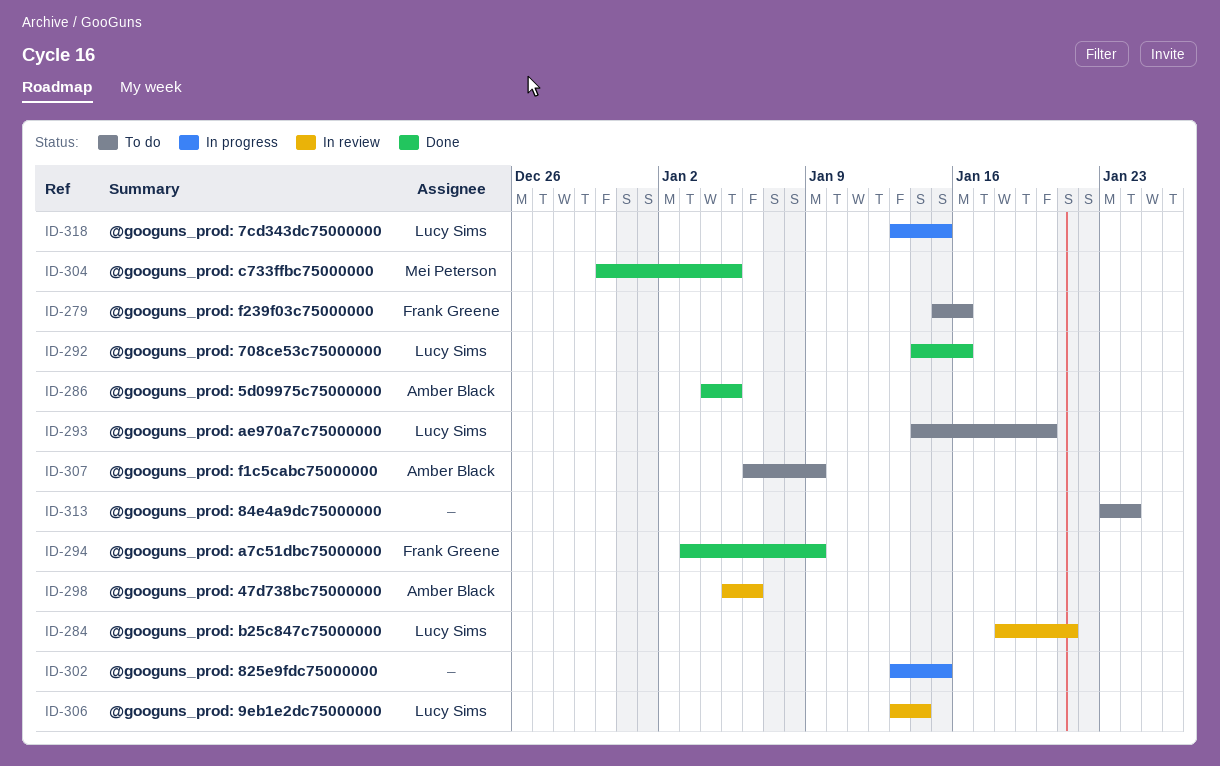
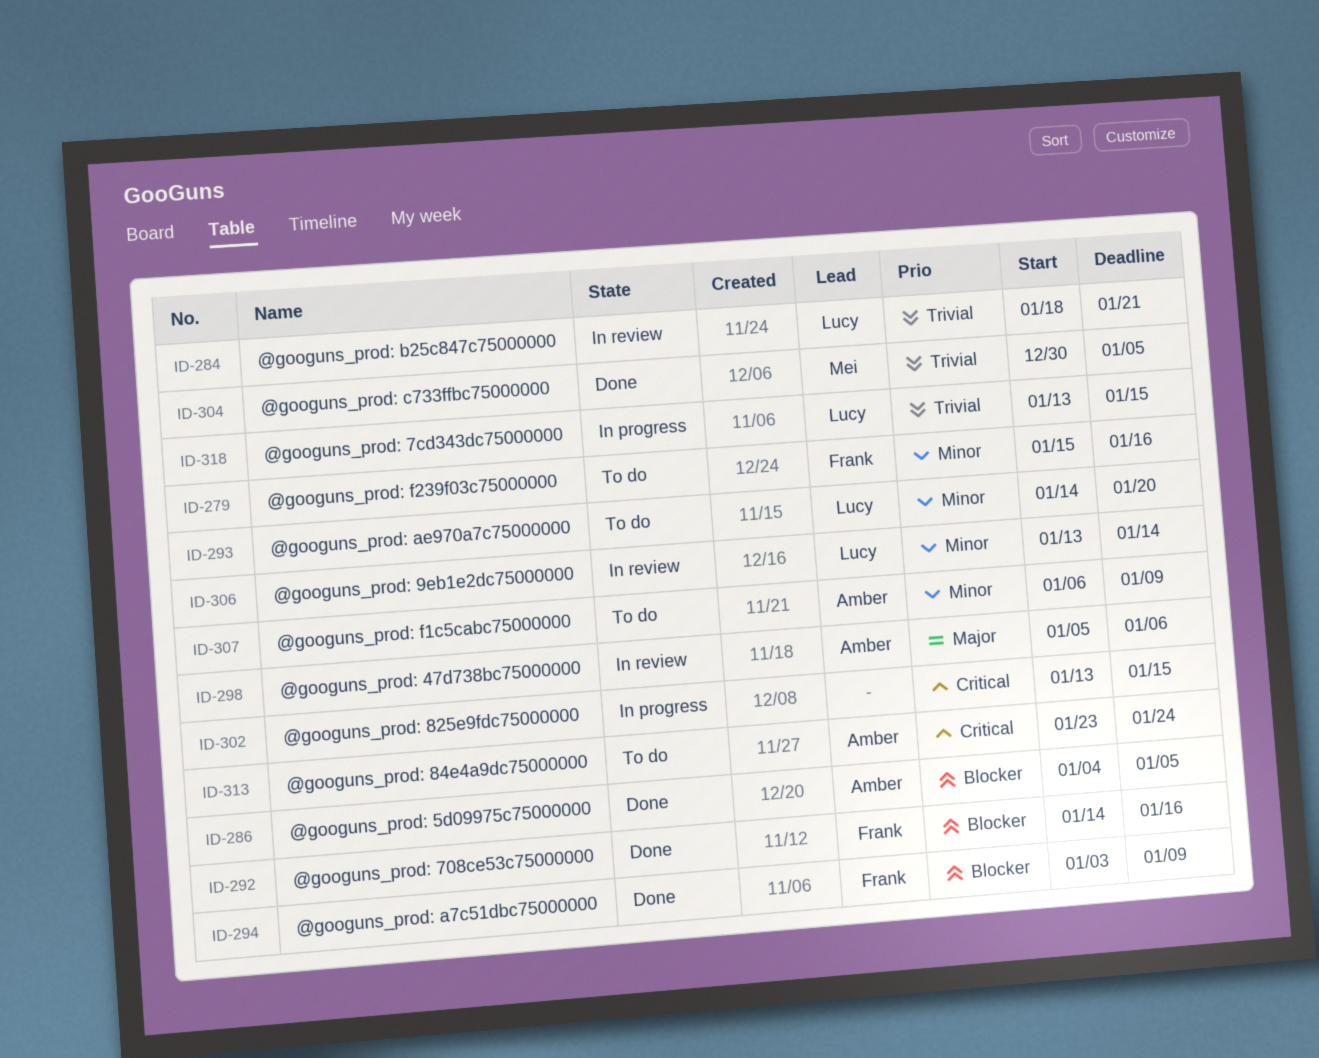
ID-292, owner: Lucy Sims -> Frank Greene
ID-313, owner: none -> Amber Black

